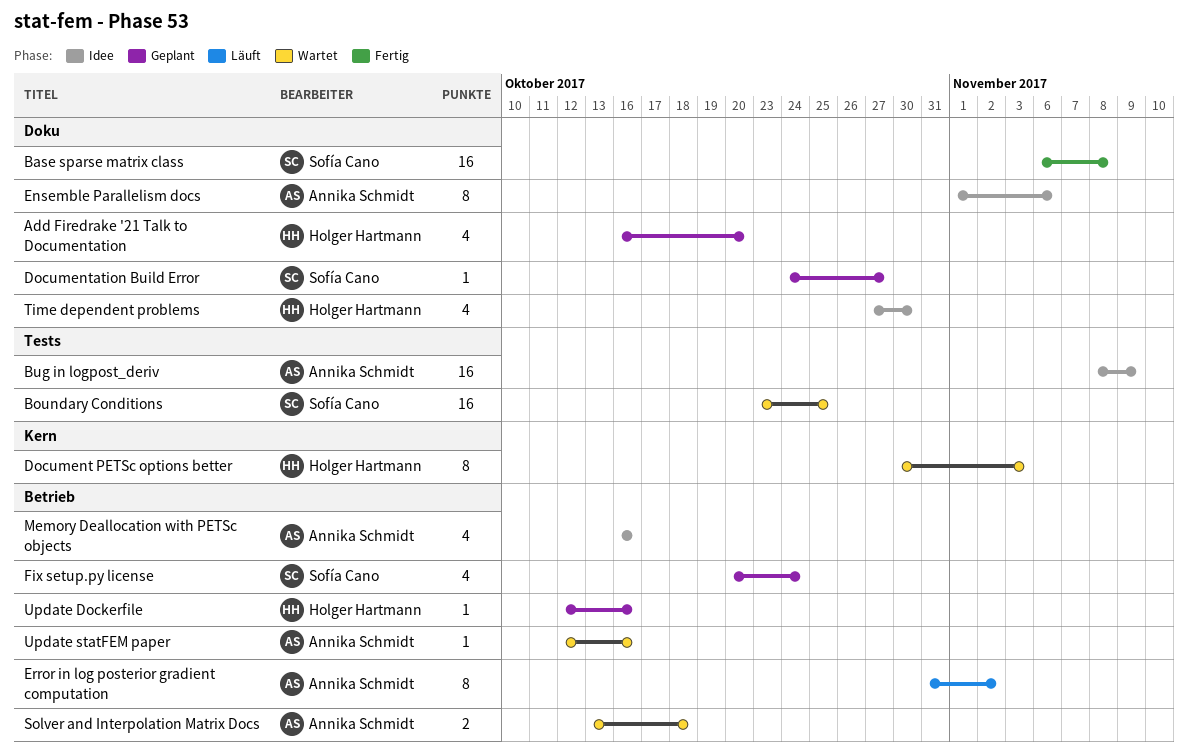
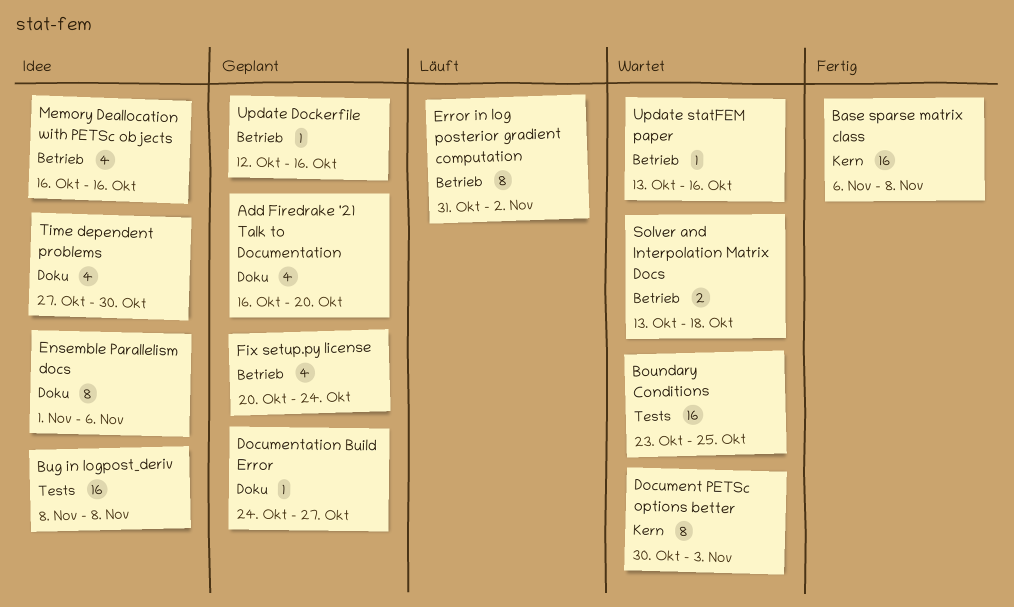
Base sparse matrix class, label: Doku -> Kern
Bug in logpost_deriv, due: Nov 9 -> Nov 8
Update statFEM paper, start: Oct 12 -> Oct 13

